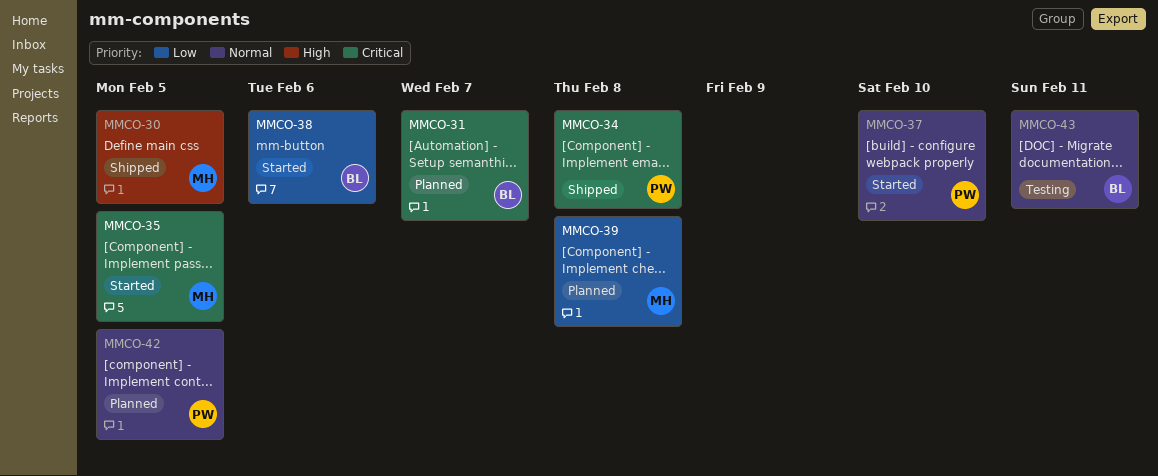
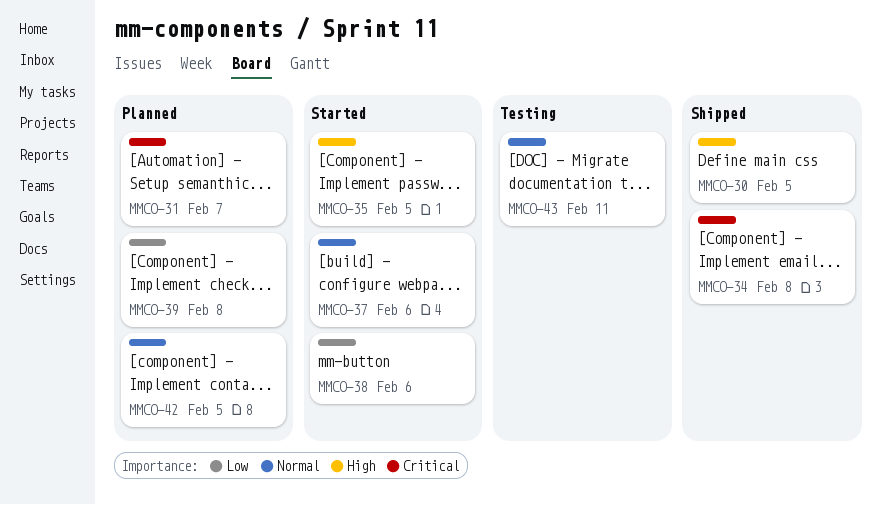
MMCO-35, priority: Critical -> High
MMCO-37, due: Feb 10 -> Feb 6

